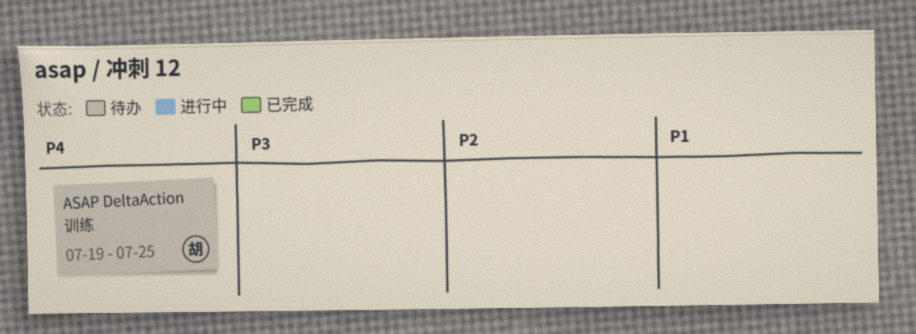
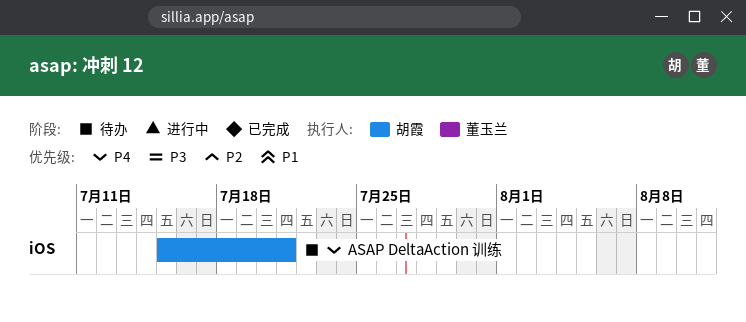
ASAP DeltaAction 训练, start: Jul 19 -> Jul 15
ASAP DeltaAction 训练, due: Jul 25 -> Jul 21

